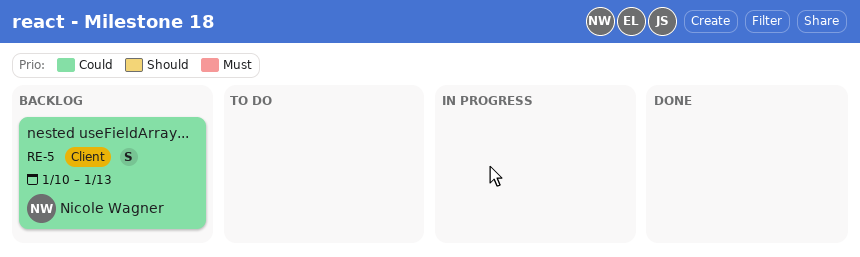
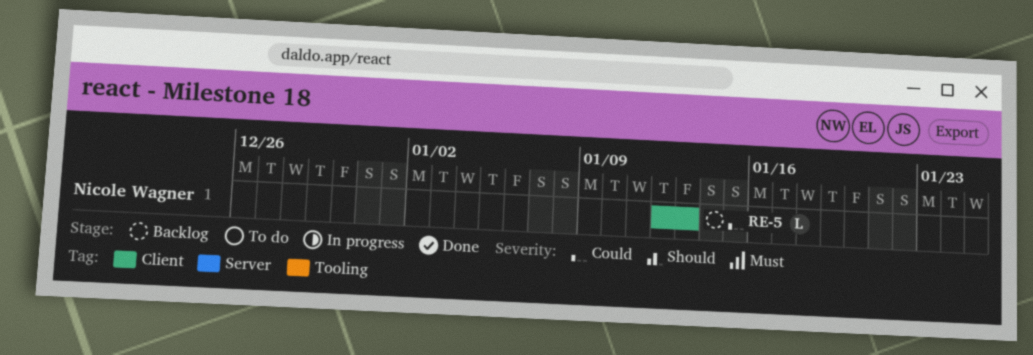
RE-5, estimate: S -> L
RE-5, start: Jan 10 -> Jan 12

